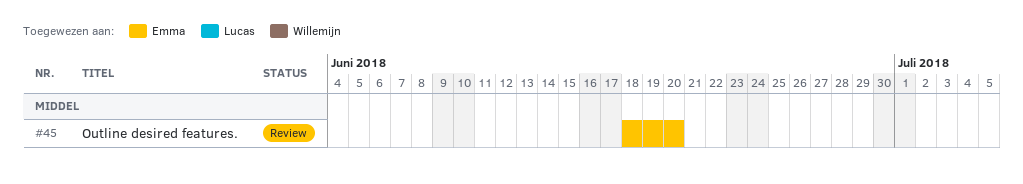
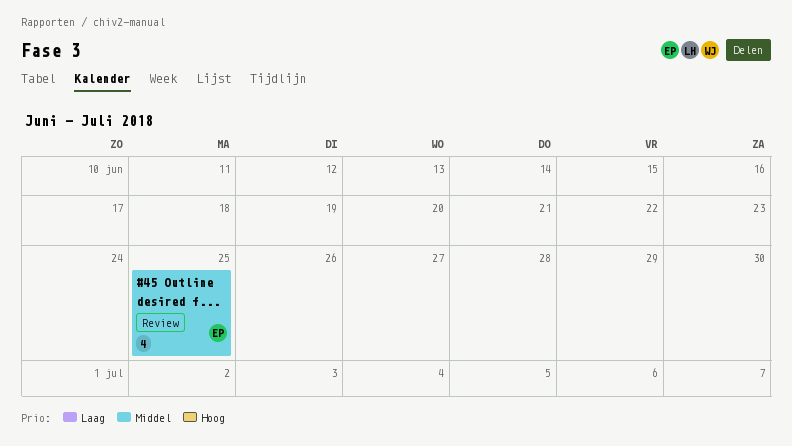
#45, due: Jun 20 -> Jun 25

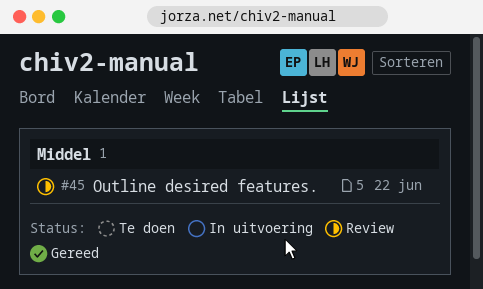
#45, due: Jun 25 -> Jun 22

